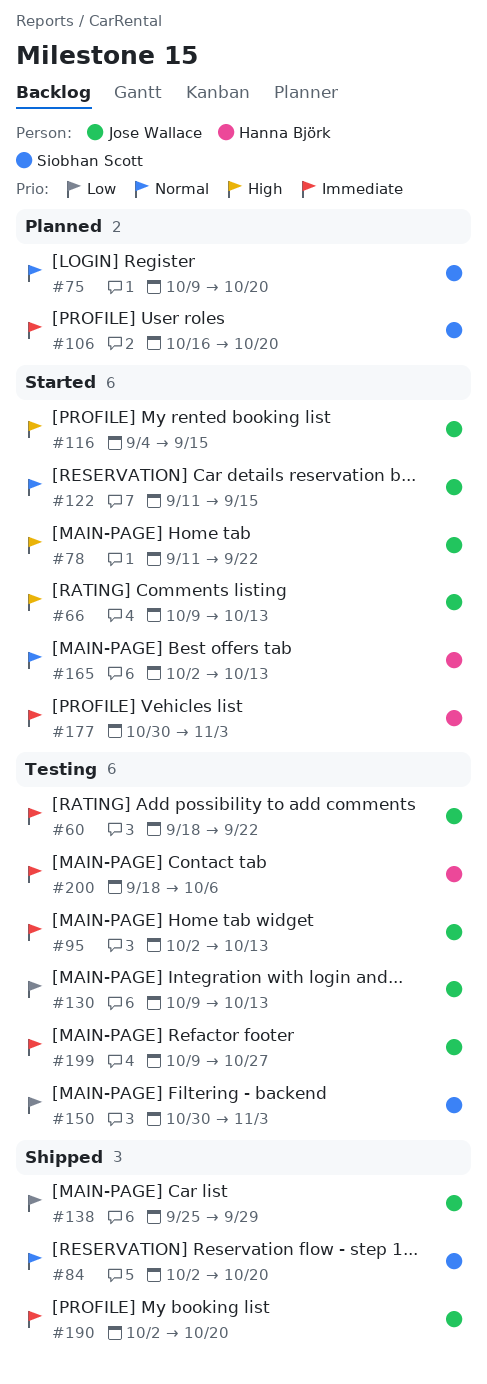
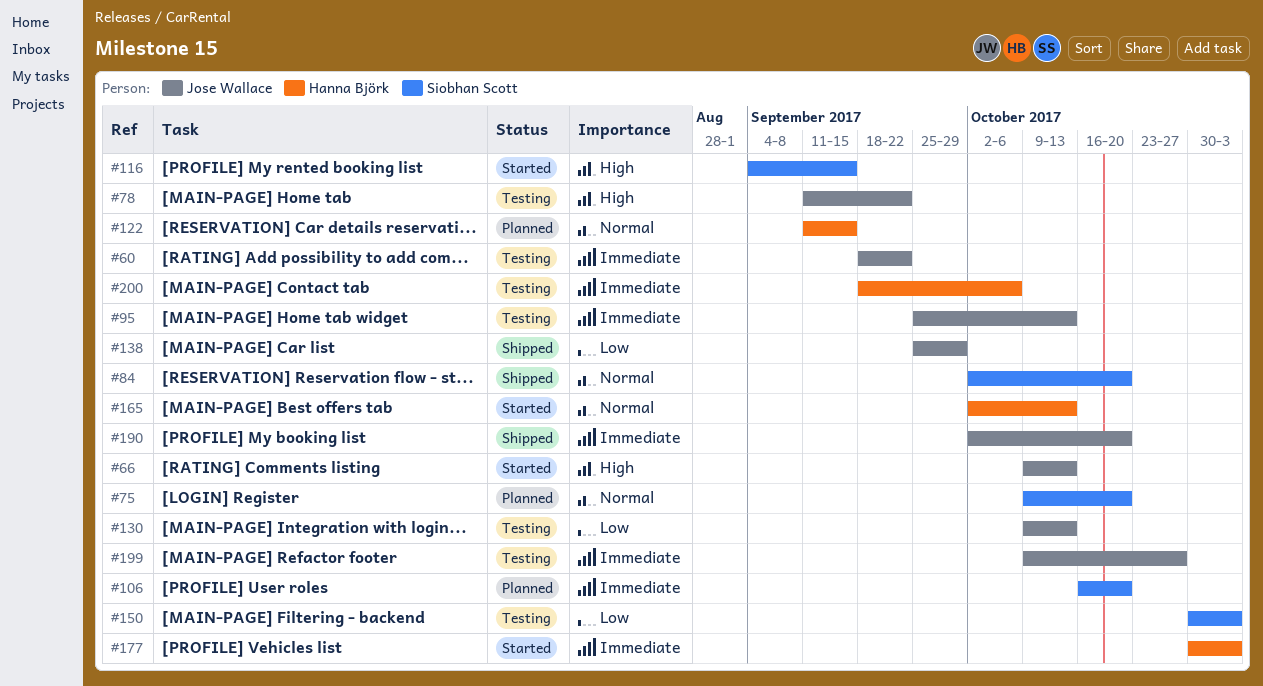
#78, status: Started -> Testing
#95, start: Oct 2 -> Sep 25
#116, owner: Jose Wallace -> Siobhan Scott
#122, status: Started -> Planned
#122, owner: Jose Wallace -> Hanna Björk

